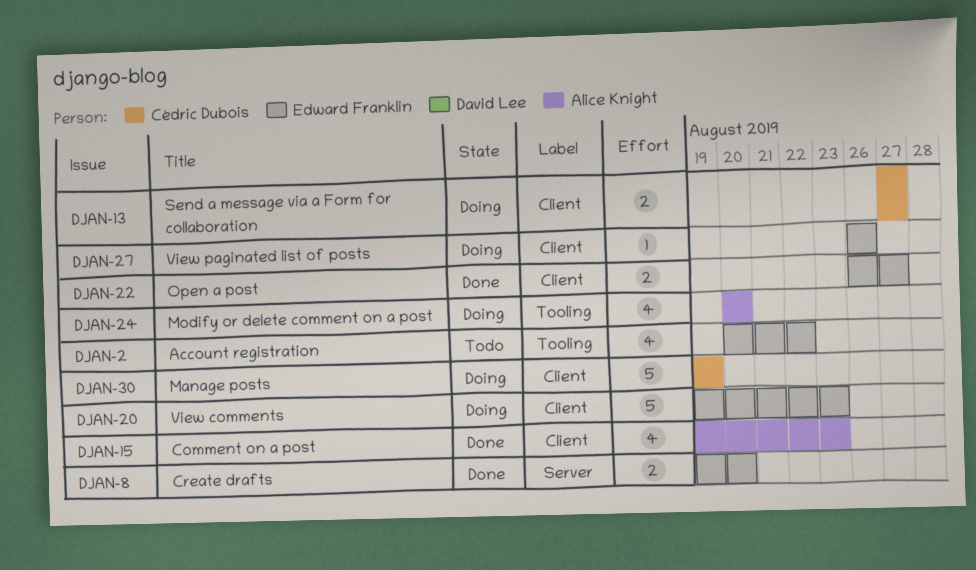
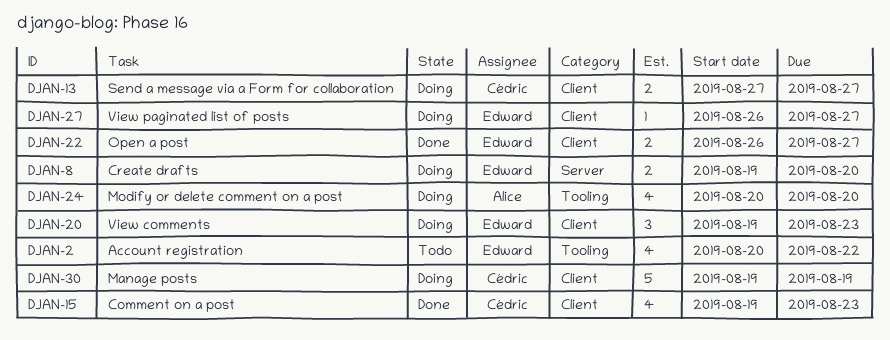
DJAN-8, status: Done -> Doing
DJAN-15, owner: Alice Knight -> Cédric Dubois
DJAN-20, estimate: 5 -> 3
DJAN-27, due: Aug 26 -> Aug 27

